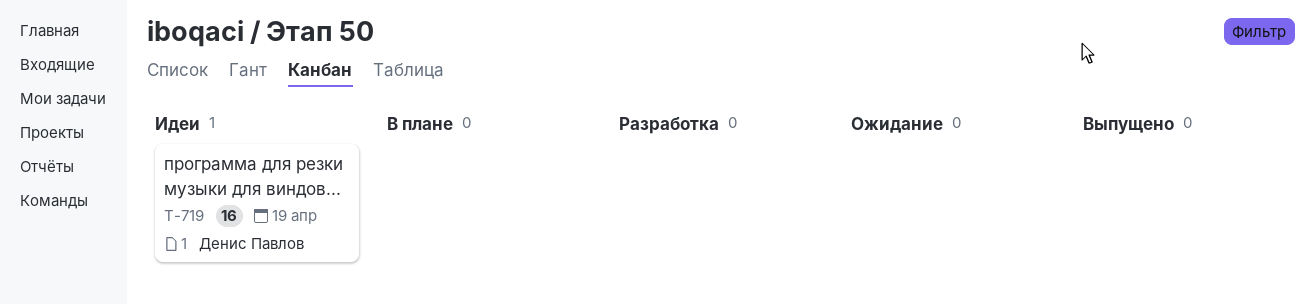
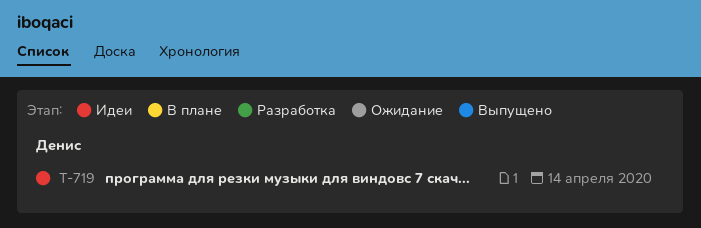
T-719, due: Apr 19 -> Apr 14

